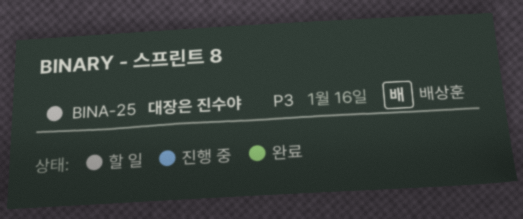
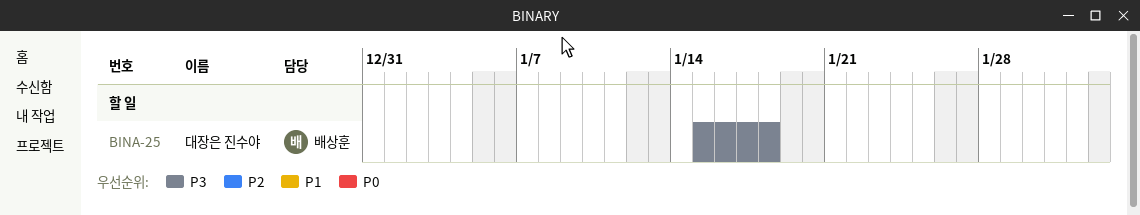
BINA-25, due: Jan 16 -> Jan 18

